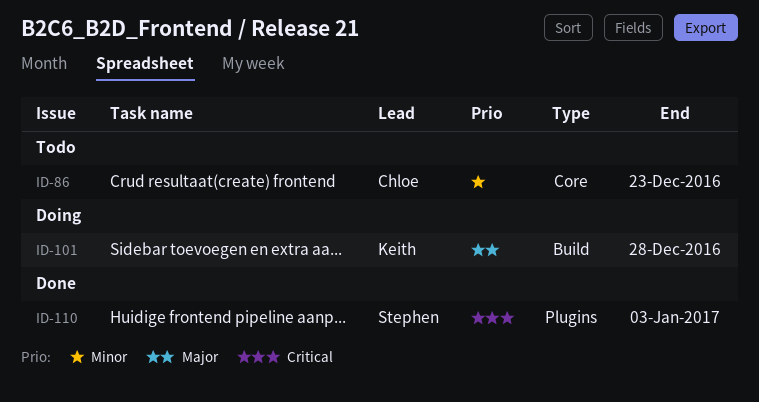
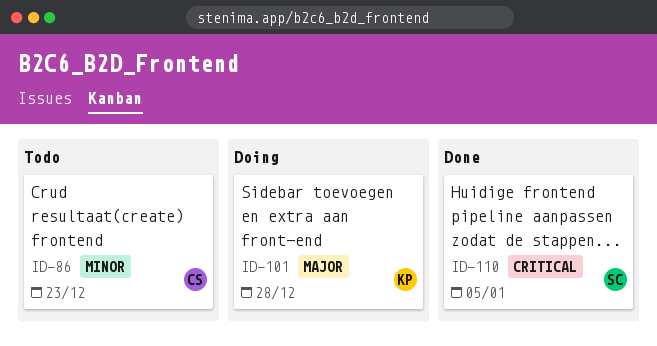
ID-110, due: Jan 3 -> Jan 5

